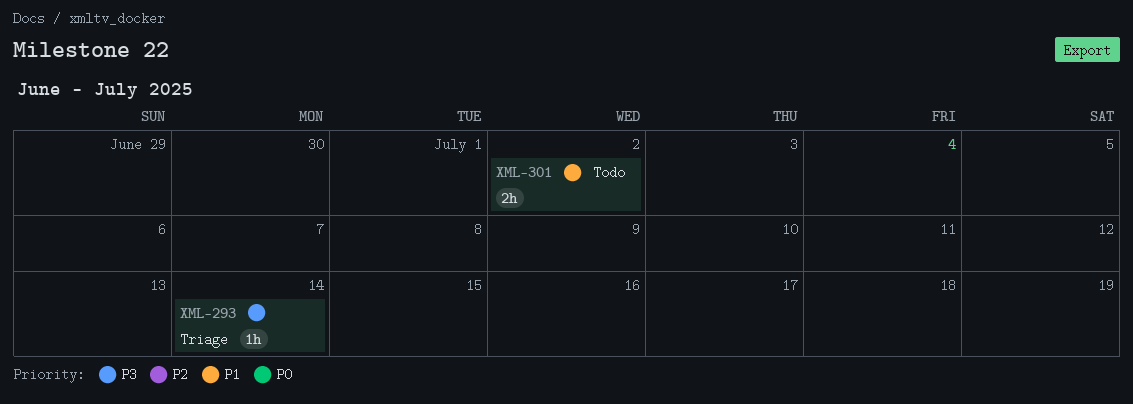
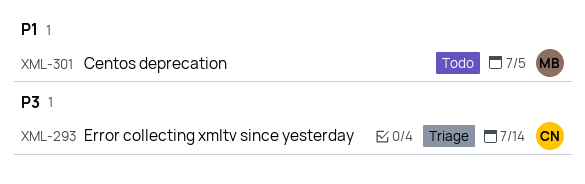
XML-301, due: Jul 2 -> Jul 5

